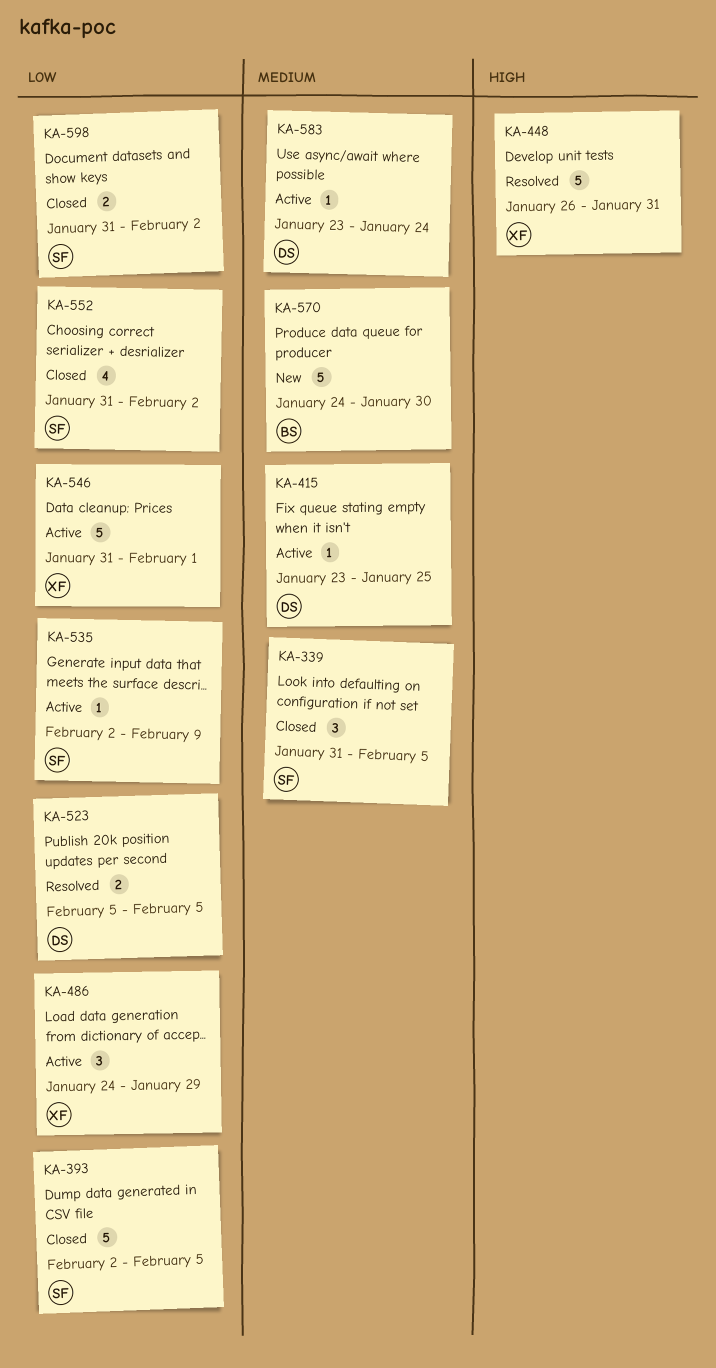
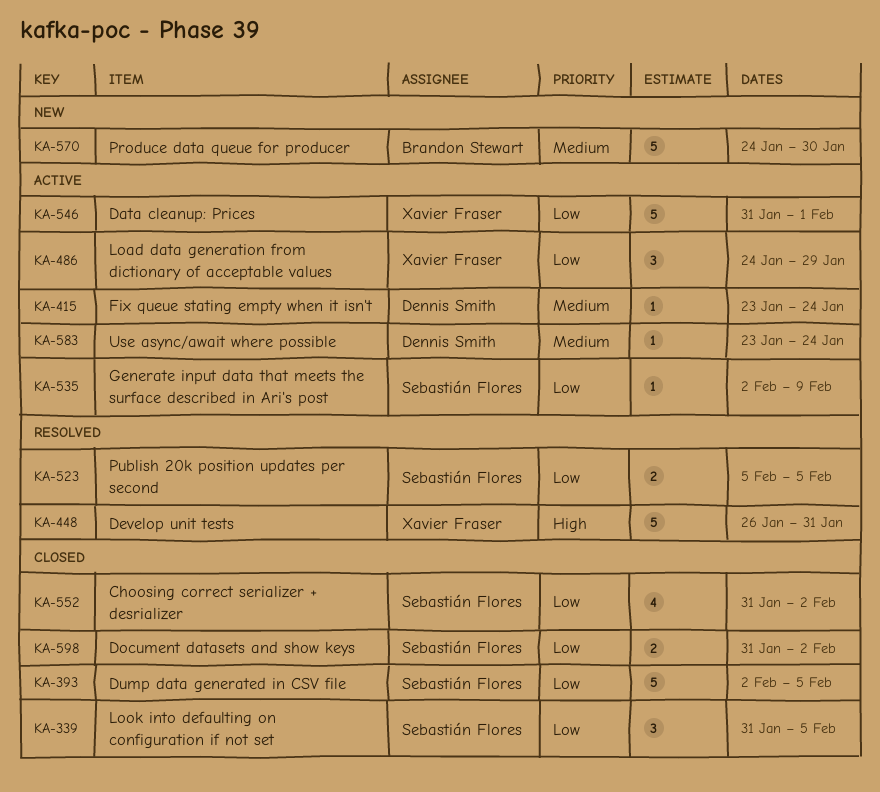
KA-339, priority: Medium -> Low
KA-415, due: Jan 25 -> Jan 24
KA-523, owner: Dennis Smith -> Sebastián Flores

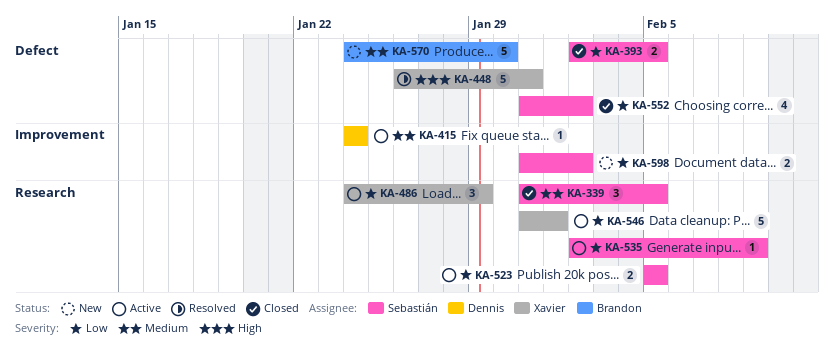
KA-339, priority: Low -> Medium
KA-393, estimate: 5 -> 2
KA-415, start: Jan 23 -> Jan 24
KA-523, status: Resolved -> Active
KA-583: present -> none
KA-598, status: Closed -> New

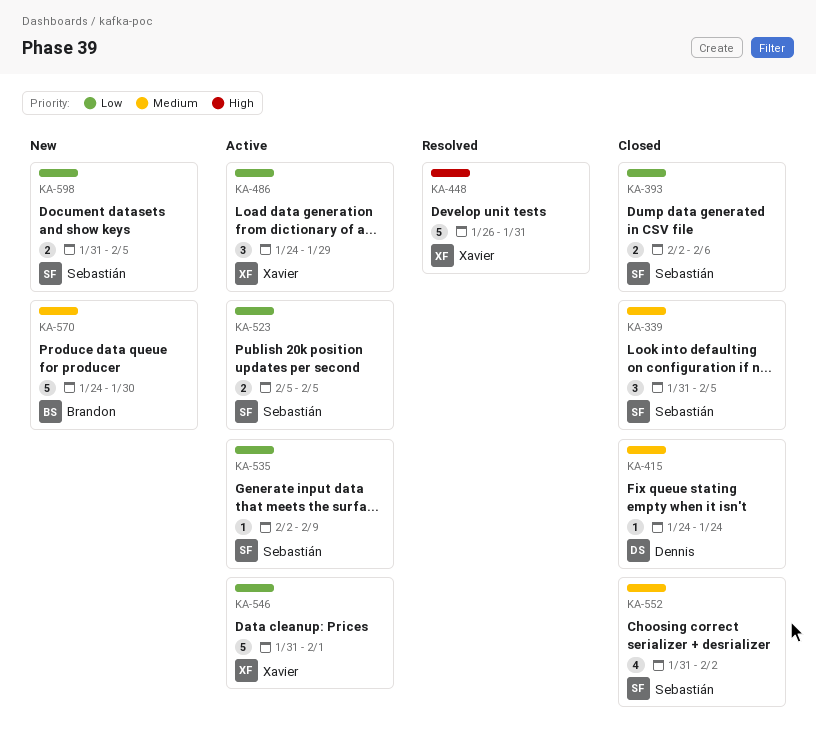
KA-393, due: Feb 5 -> Feb 6
KA-415, status: Active -> Closed
KA-552, priority: Low -> Medium
KA-598, due: Feb 2 -> Feb 5

